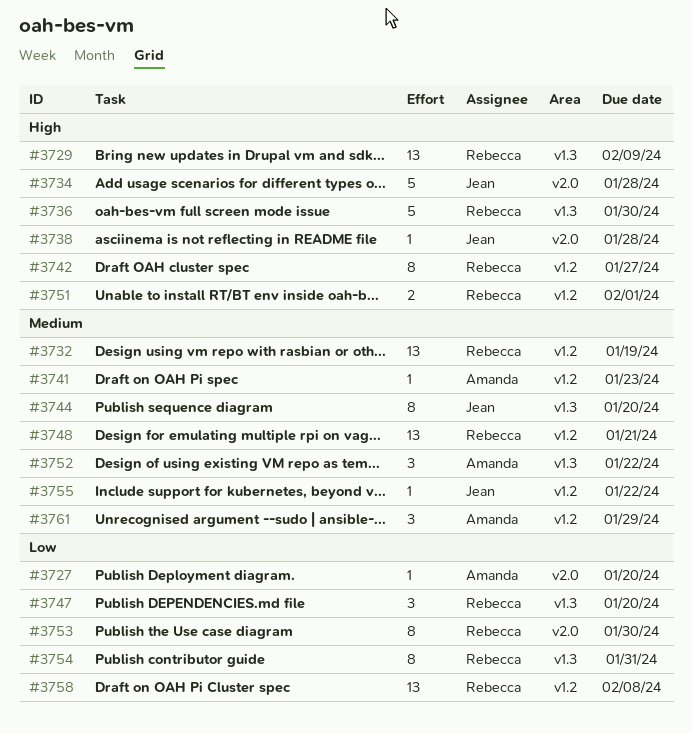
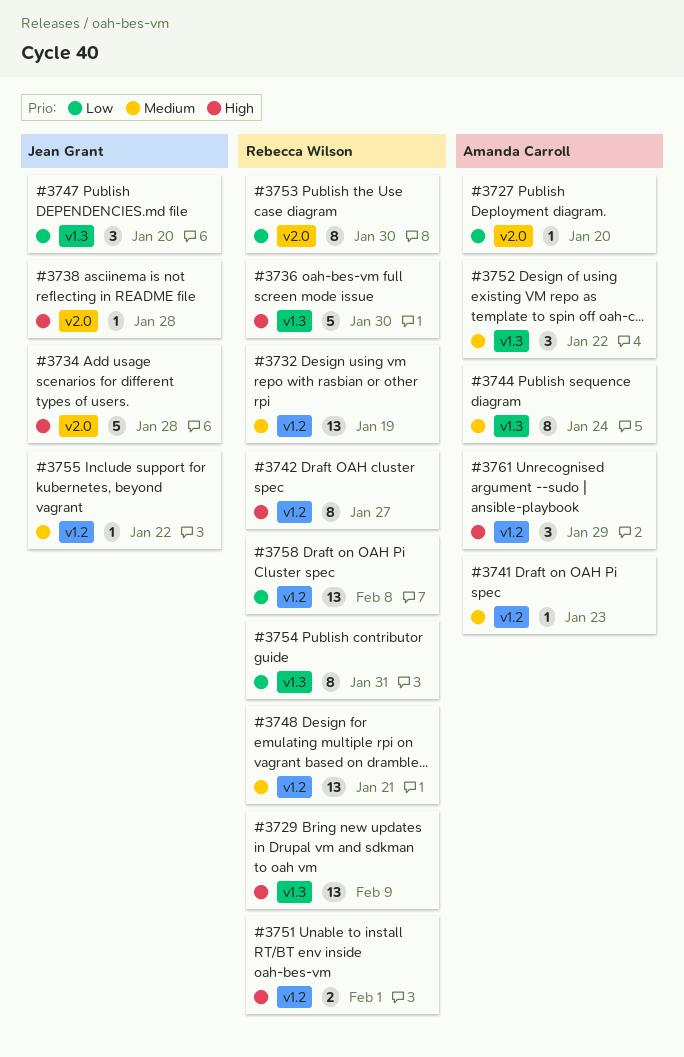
#3744, owner: Jean Grant -> Amanda Carroll
#3744, due: Jan 20 -> Jan 24
#3747, owner: Rebecca Wilson -> Jean Grant
#3761, priority: Medium -> High

